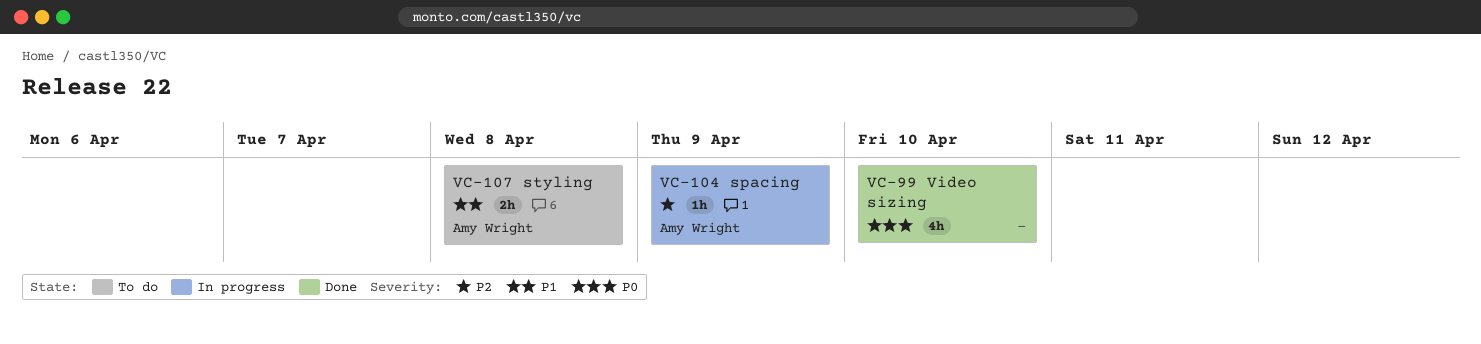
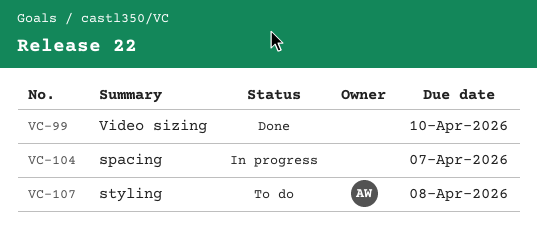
VC-104, owner: Amy Wright -> none
VC-104, due: Apr 9 -> Apr 7

